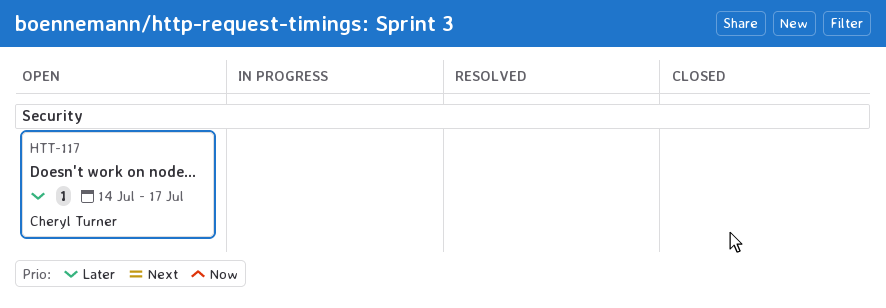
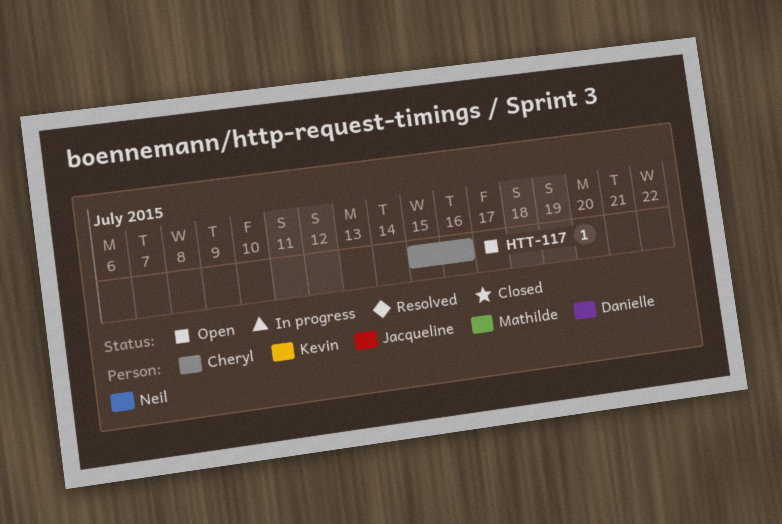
HTT-117, start: Jul 14 -> Jul 15
HTT-117, due: Jul 17 -> Jul 16

